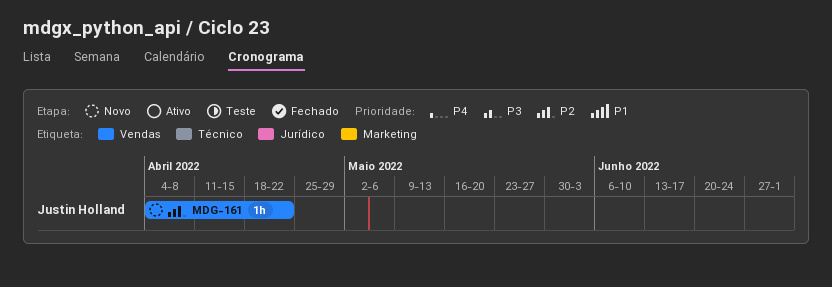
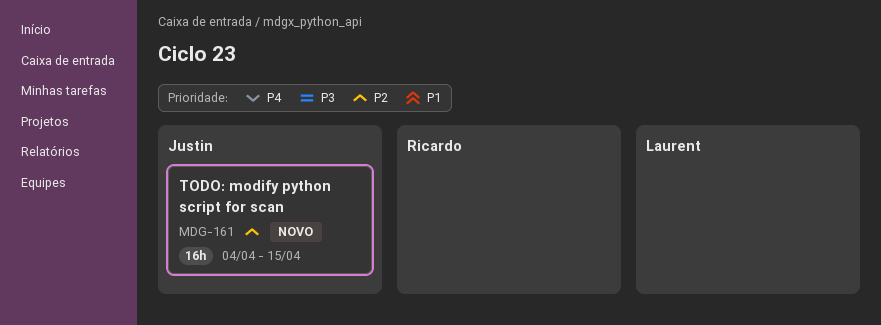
MDG-161, estimate: 1h -> 16h
MDG-161, due: Apr 22 -> Apr 15

